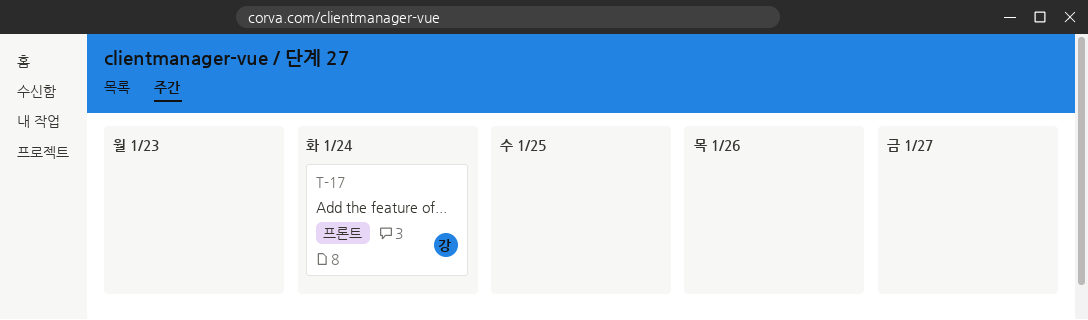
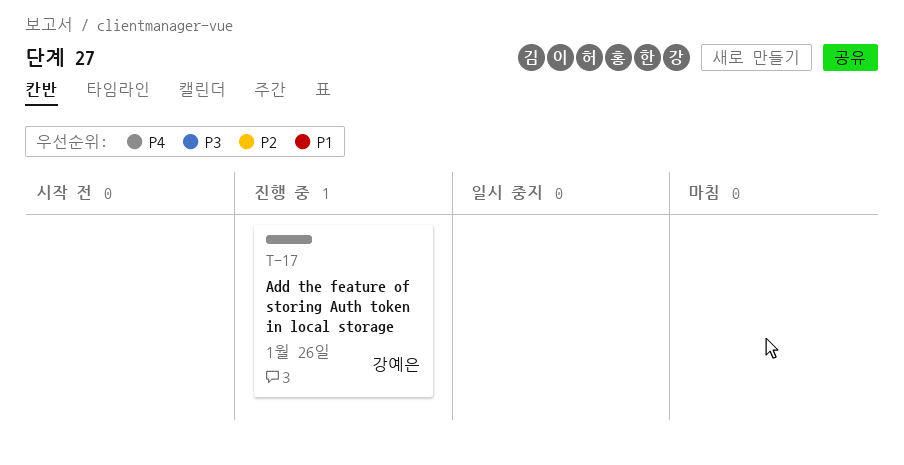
T-17, due: Jan 24 -> Jan 26

